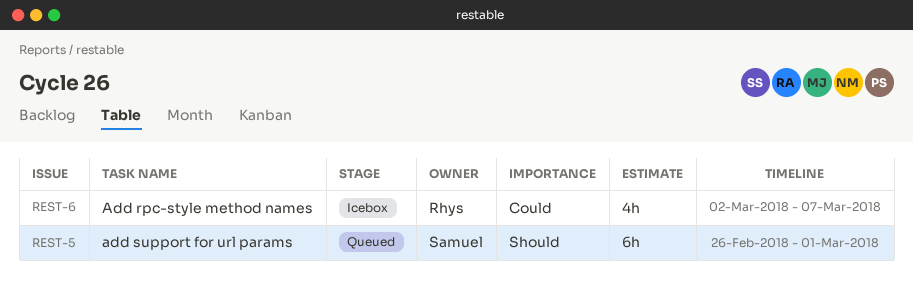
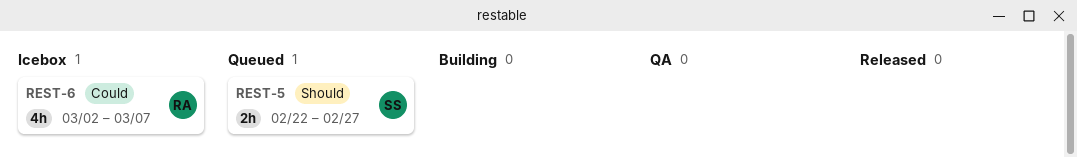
REST-5, estimate: 6h -> 2h
REST-5, start: Feb 26 -> Feb 22
REST-5, due: Mar 1 -> Feb 27

